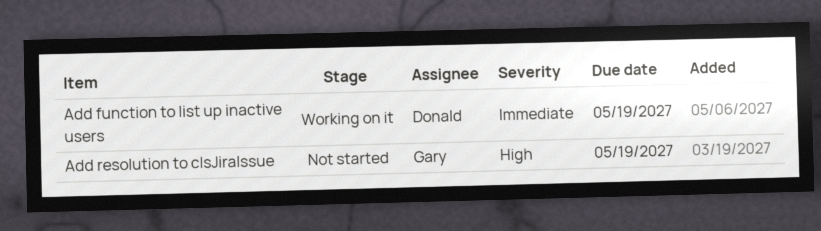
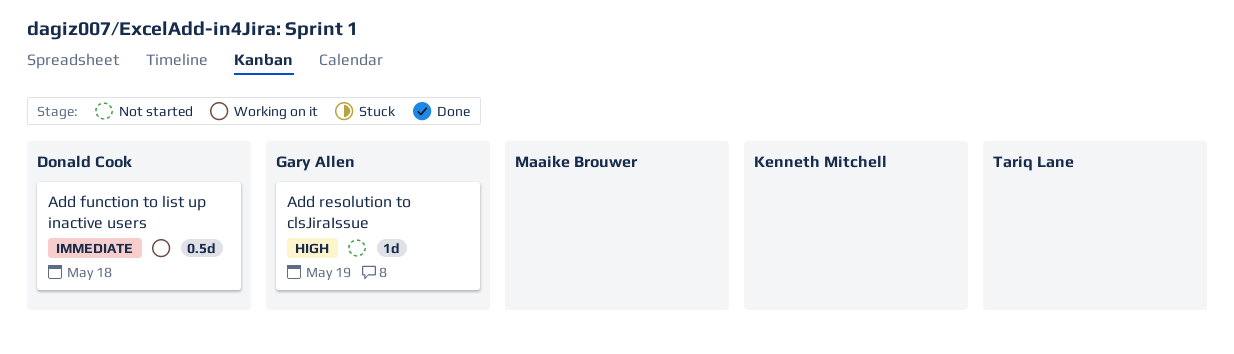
Add function to list up inactive users, due: May 19 -> May 18

